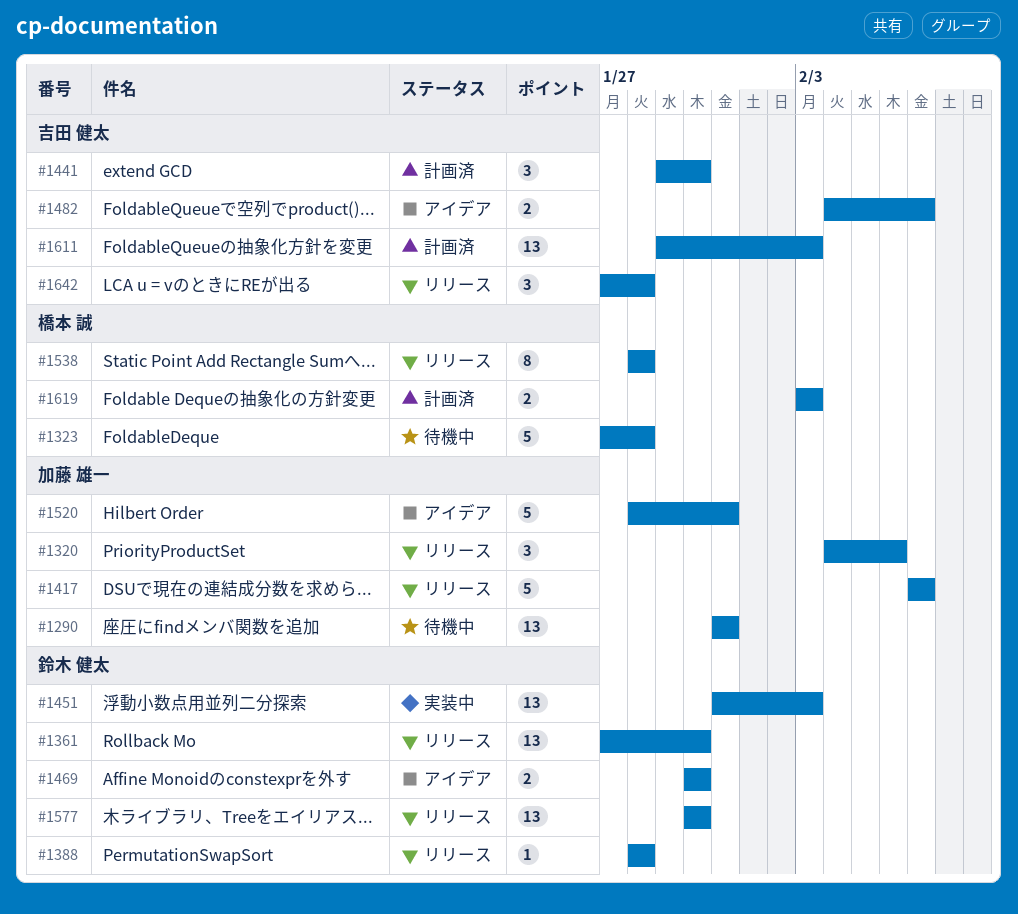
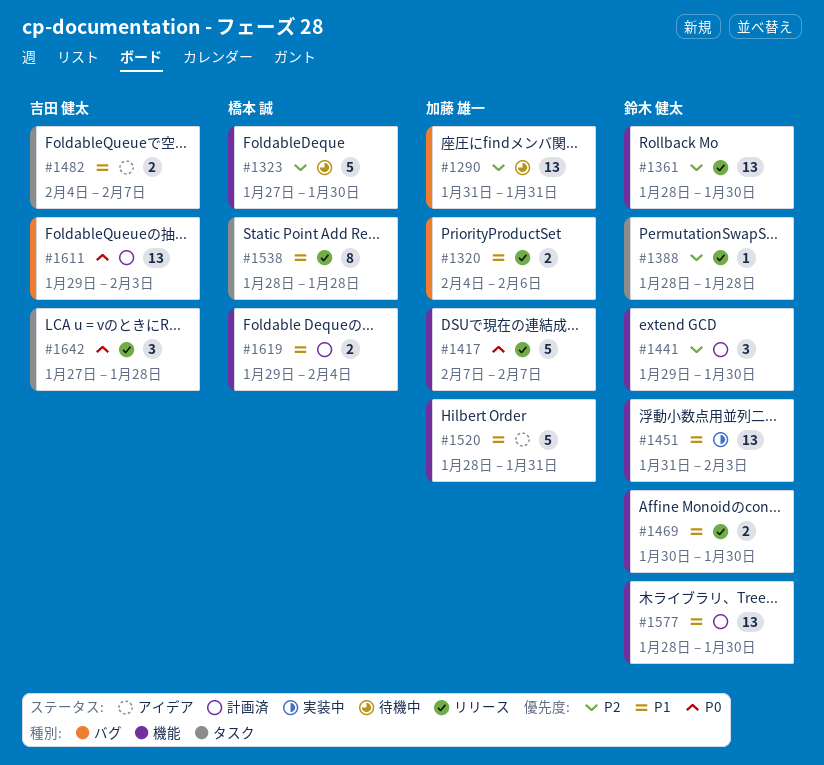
#1320, estimate: 3 -> 2
#1323, due: Jan 28 -> Jan 30
#1361, start: Jan 27 -> Jan 28
#1441, owner: 吉田 健太 -> 鈴木 健太
#1469, status: アイデア -> リリース
#1577, status: リリース -> 計画済
#1577, start: Jan 30 -> Jan 28
#1619, start: Feb 3 -> Jan 29
#1619, due: Feb 3 -> Feb 4

